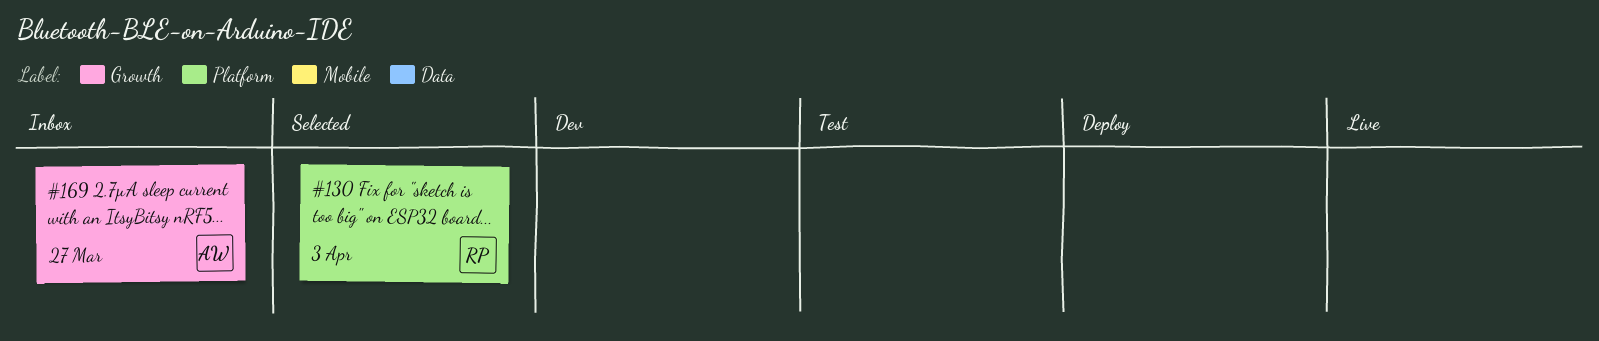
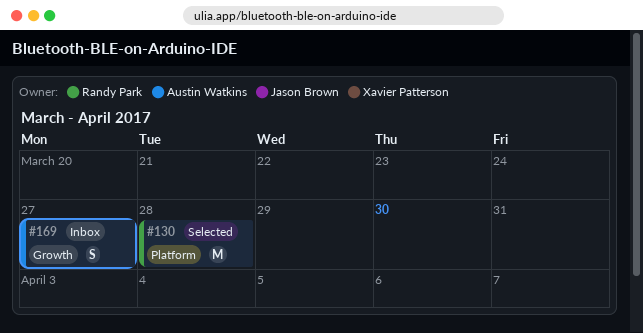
#130, due: Apr 3 -> Mar 28

